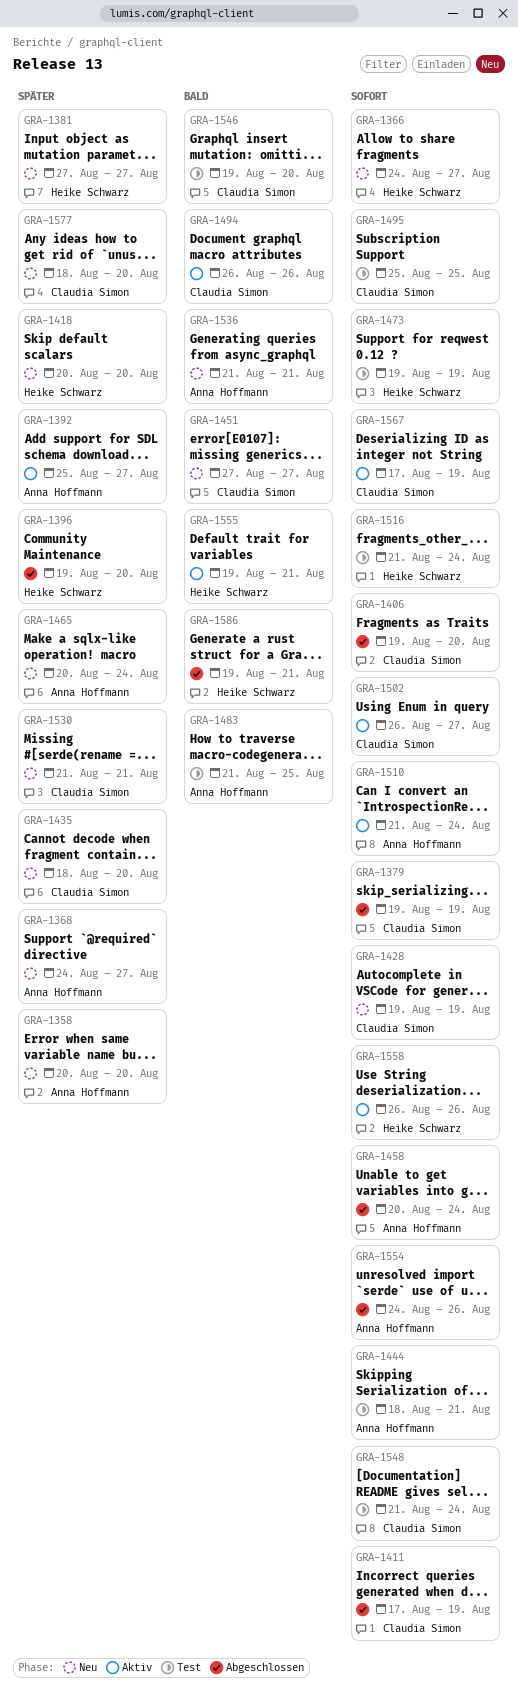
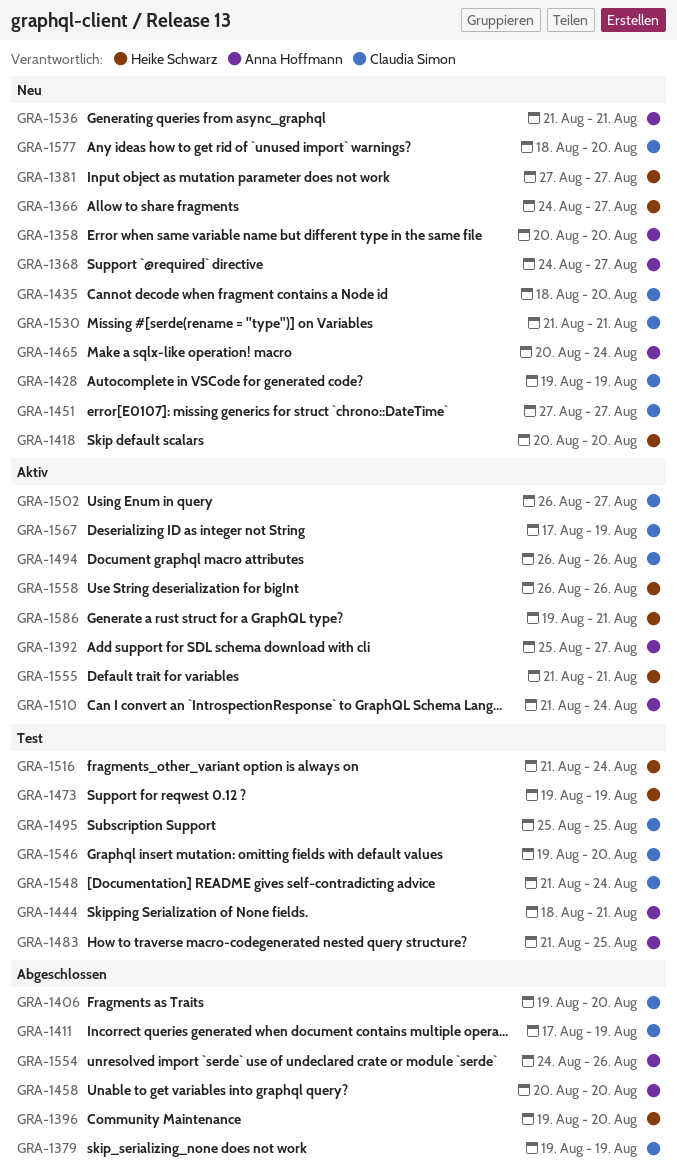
GRA-1458, due: Aug 24 -> Aug 20
GRA-1555, start: Aug 19 -> Aug 21
GRA-1586, status: Abgeschlossen -> Aktiv

